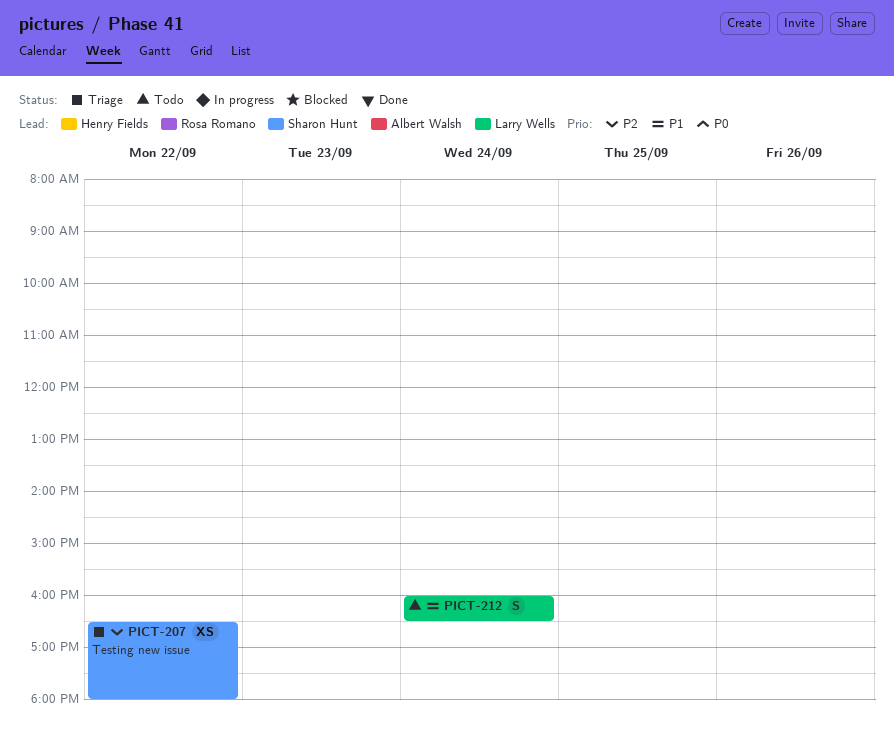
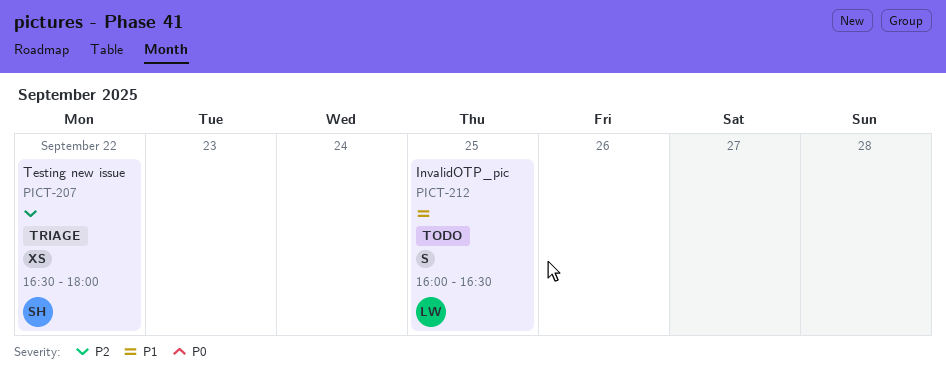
PICT-212, day: Sep 24 -> Sep 25

